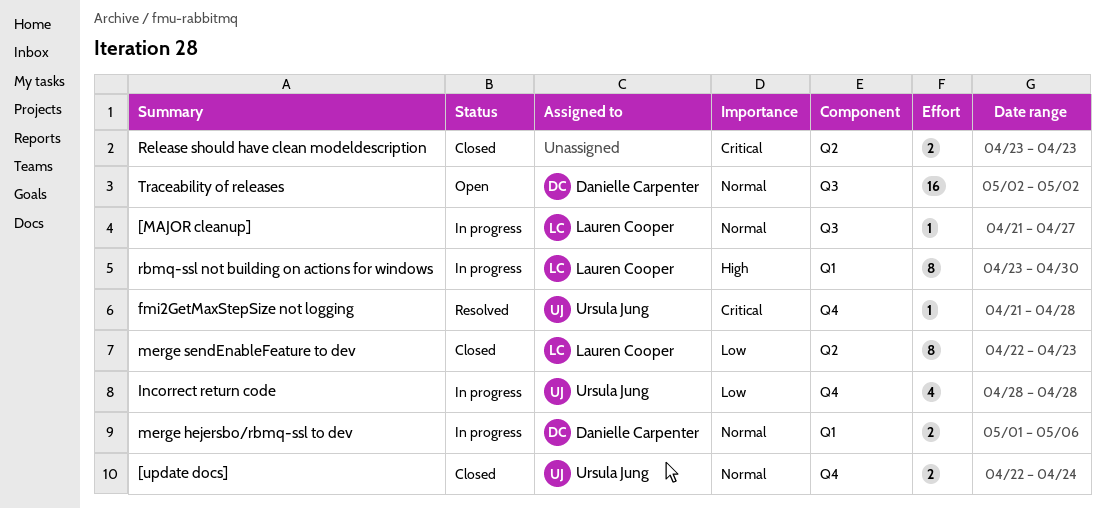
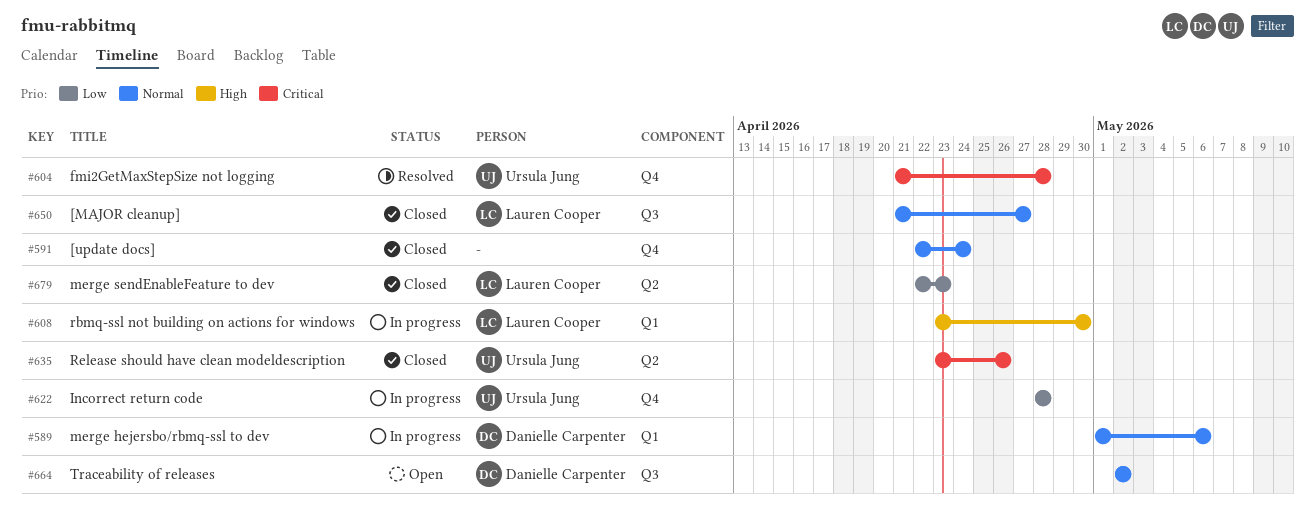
[MAJOR cleanup], status: In progress -> Closed
[update docs], owner: Ursula Jung -> none
Release should have clean modeldescription, owner: none -> Ursula Jung
Release should have clean modeldescription, due: Apr 23 -> Apr 26

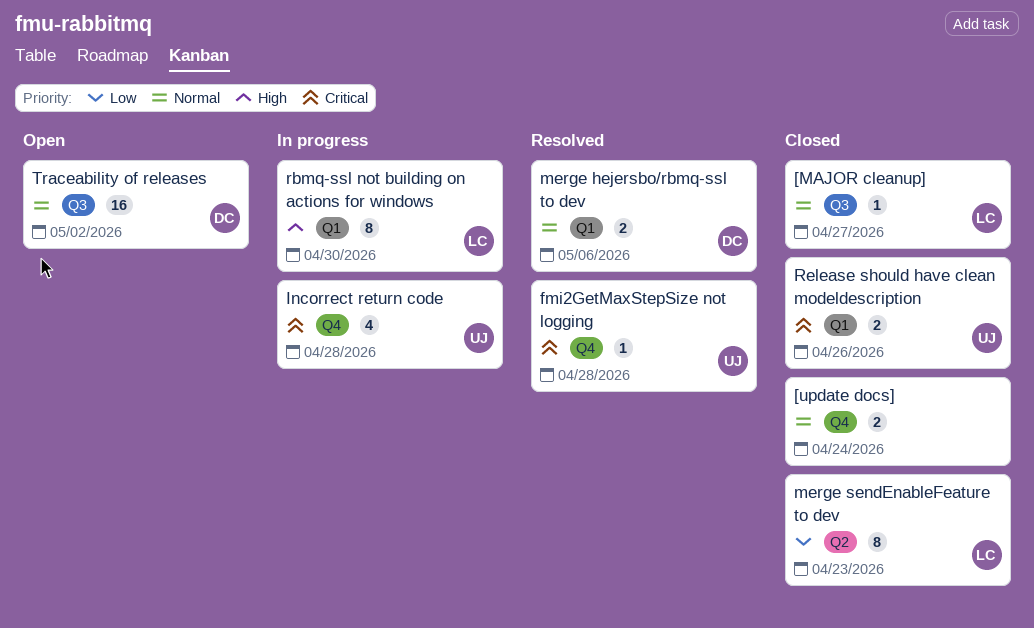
Incorrect return code, priority: Low -> Critical
merge hejersbo/rbmq-ssl to dev, status: In progress -> Resolved
Release should have clean modeldescription, label: Q2 -> Q1

